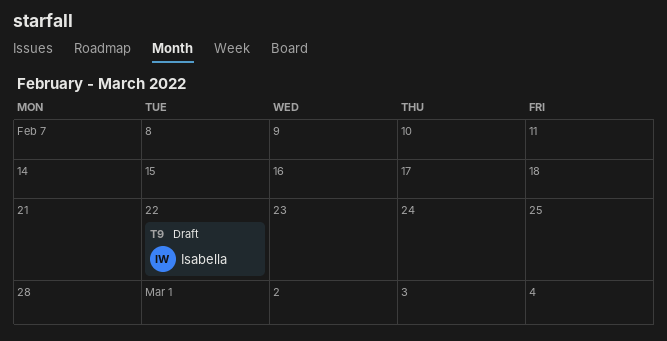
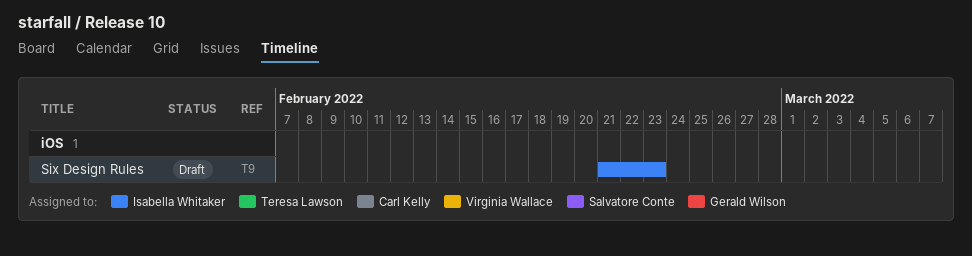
T9, due: Feb 22 -> Feb 23

